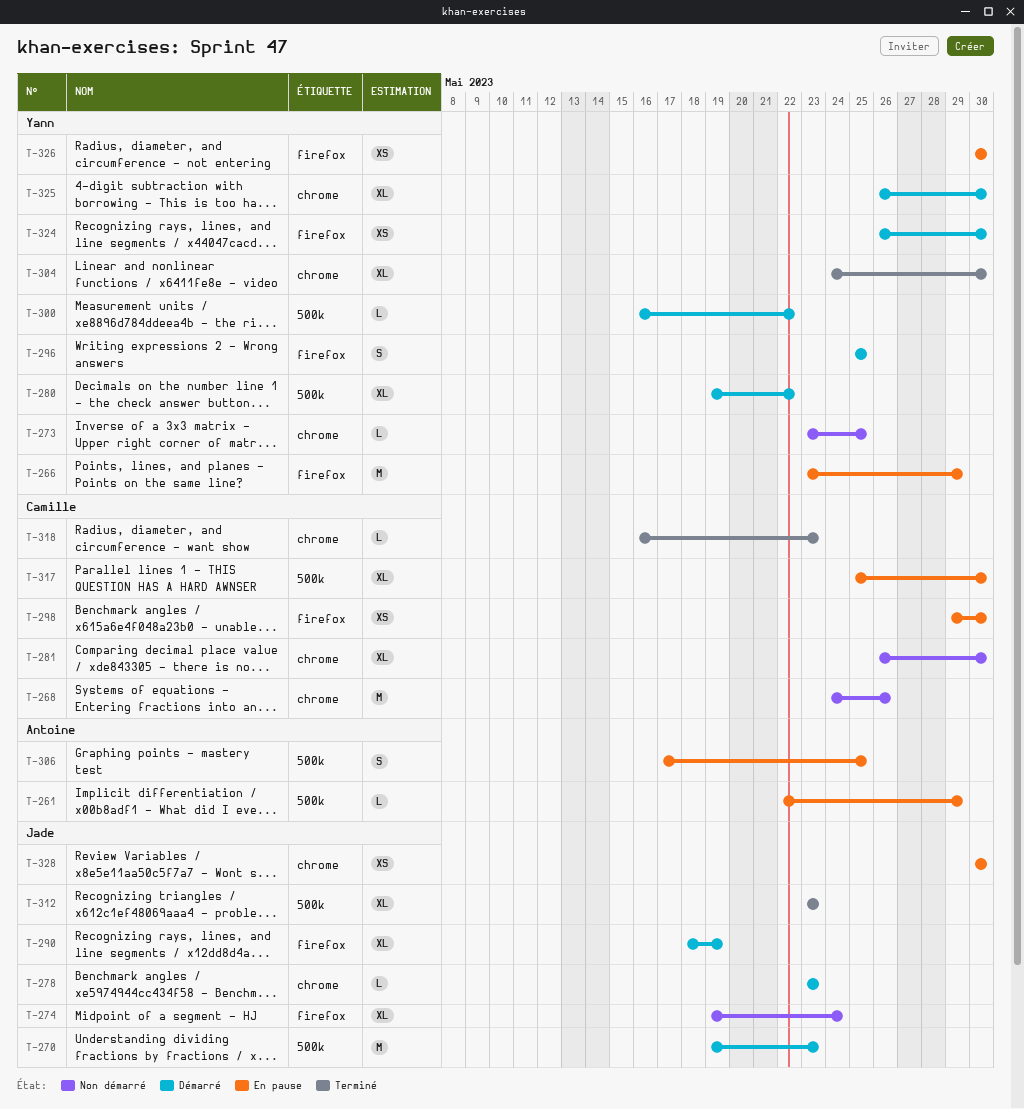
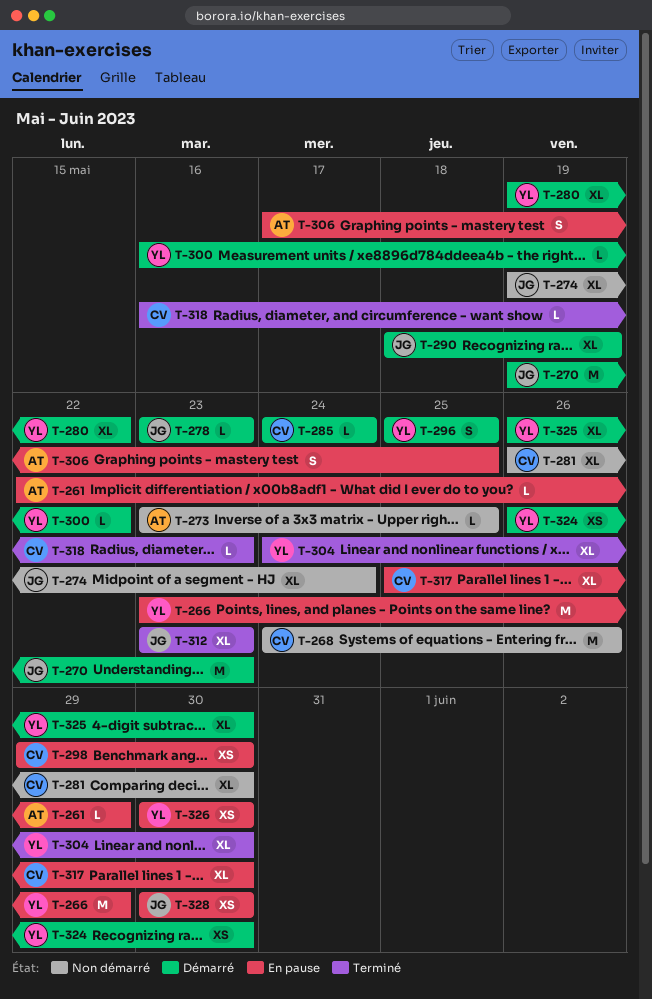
T-273, owner: Yann -> Antoine
T-285: none -> present

